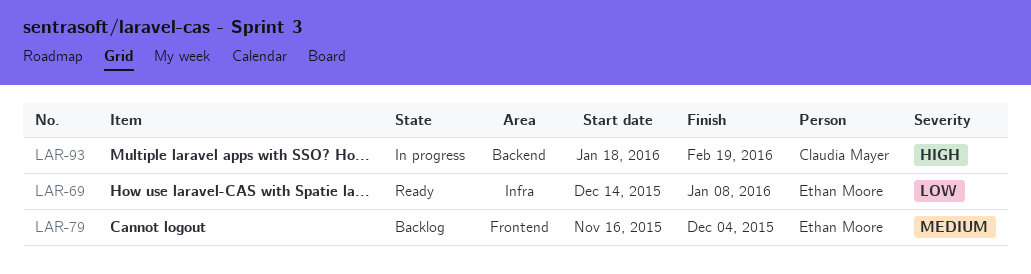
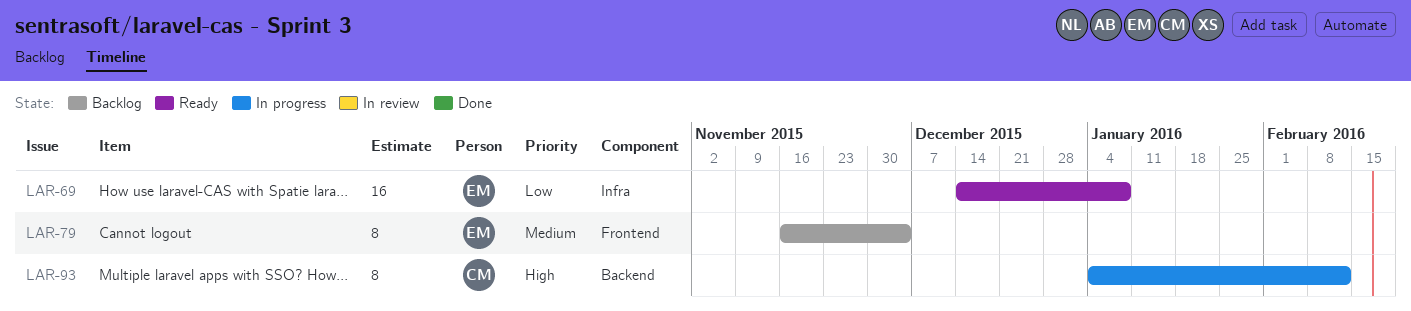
LAR-93, start: Jan 18 -> Jan 4
LAR-93, due: Feb 19 -> Feb 12

